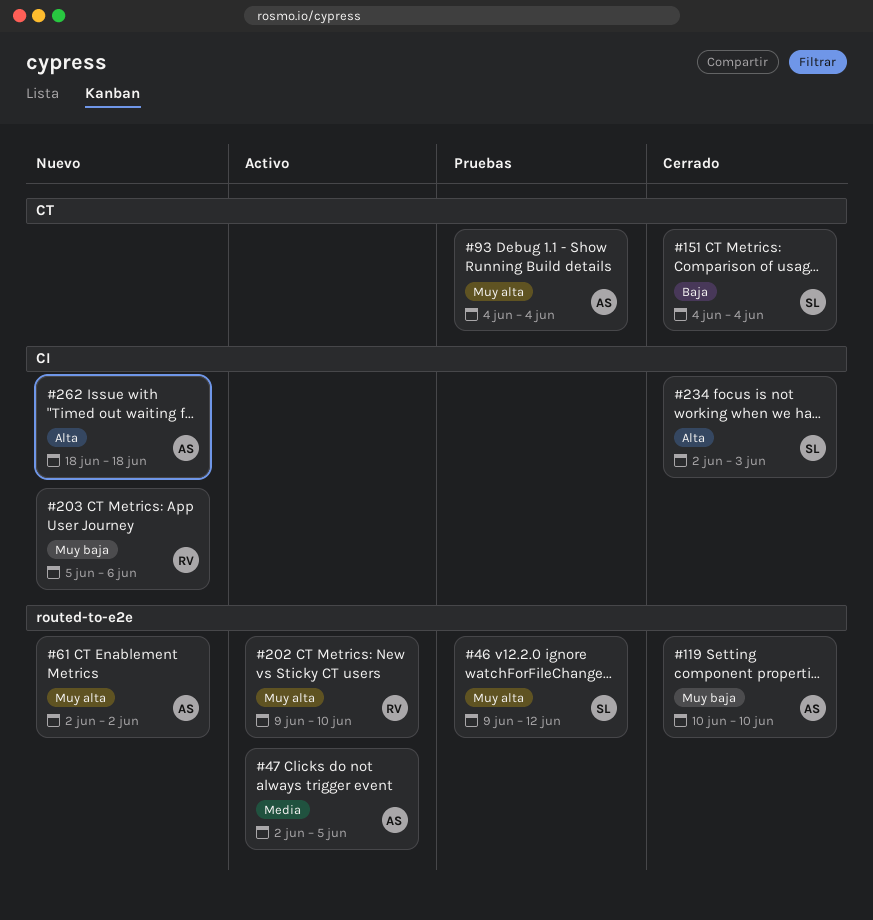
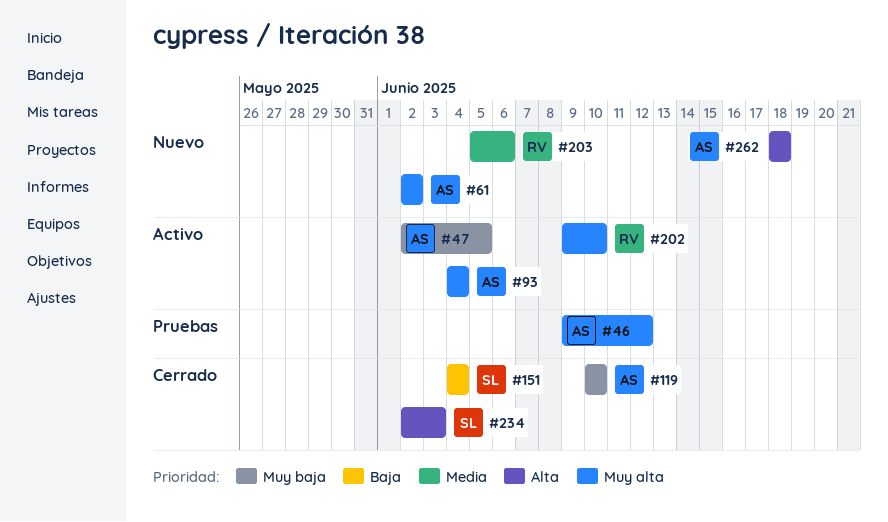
#46, owner: SL -> AS
#47, priority: Media -> Muy baja
#93, status: Pruebas -> Activo
#203, priority: Muy baja -> Media

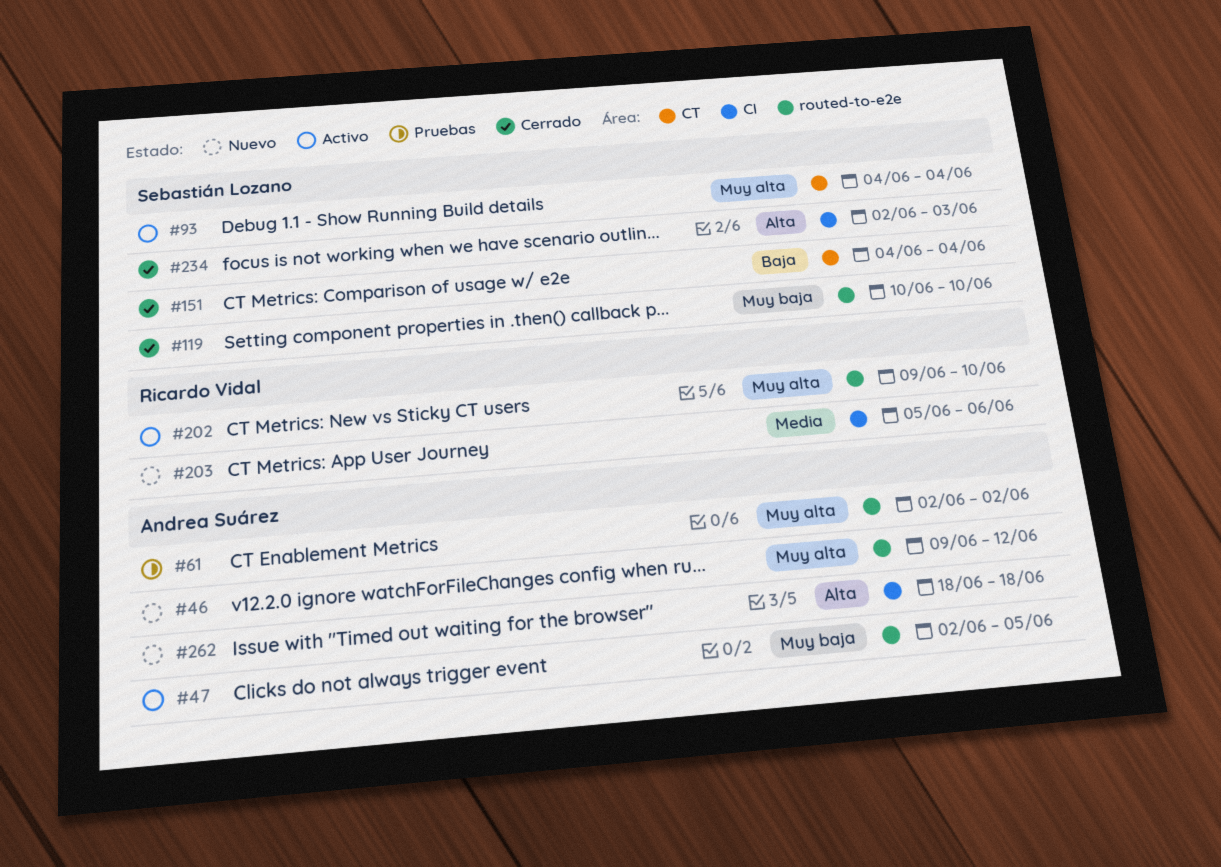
#46, status: Pruebas -> Nuevo
#61, status: Nuevo -> Pruebas
#93, owner: Andrea Suárez -> Sebastián Lozano
#119, owner: Andrea Suárez -> Sebastián Lozano

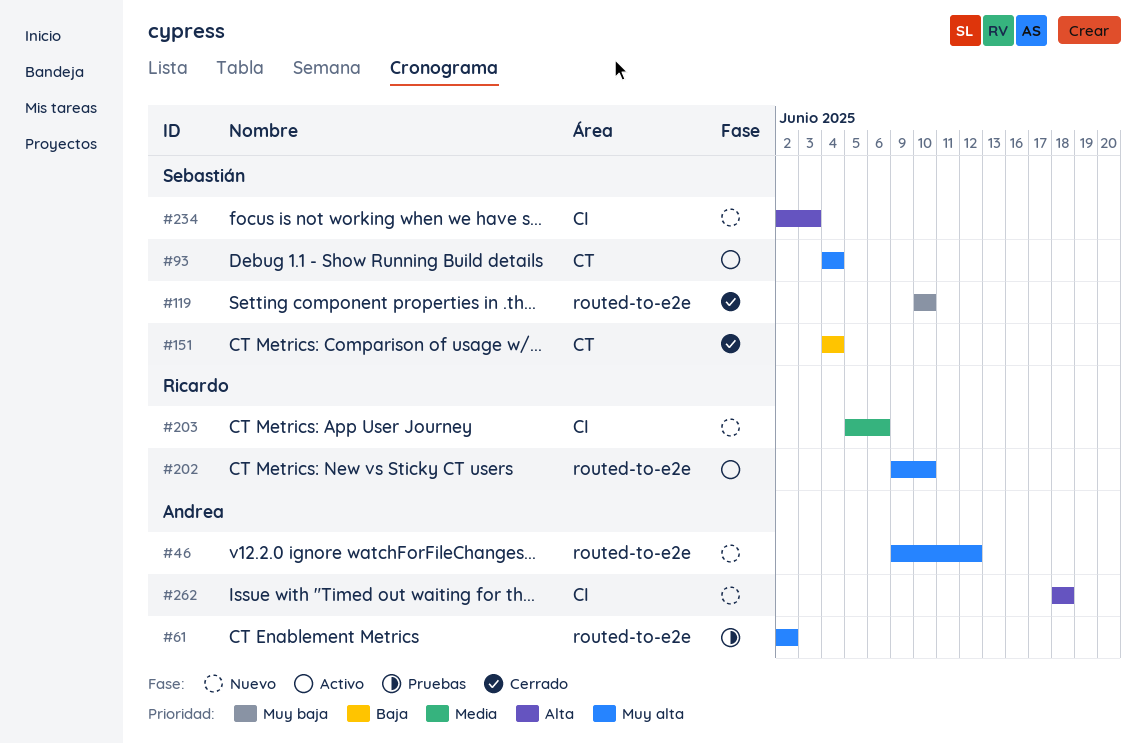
#47: present -> none
#234, status: Cerrado -> Nuevo

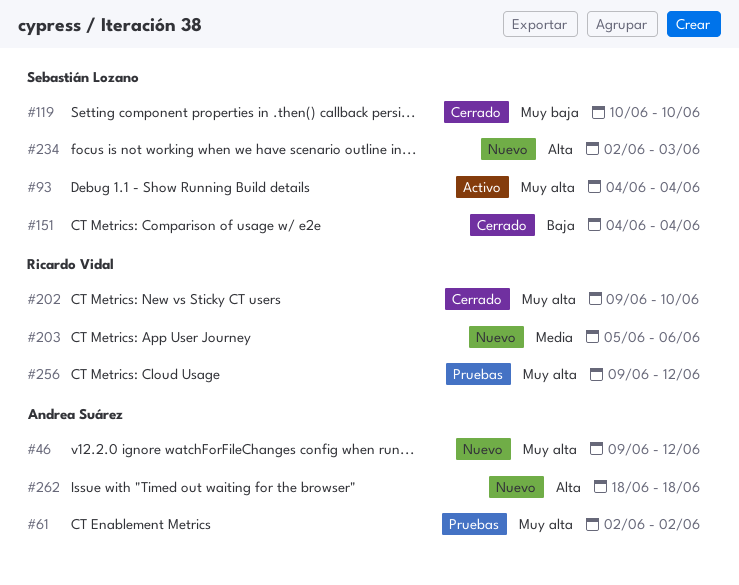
#202, status: Activo -> Cerrado
#256: none -> present

